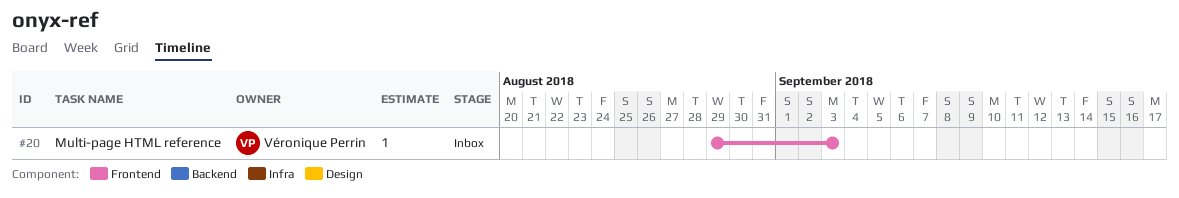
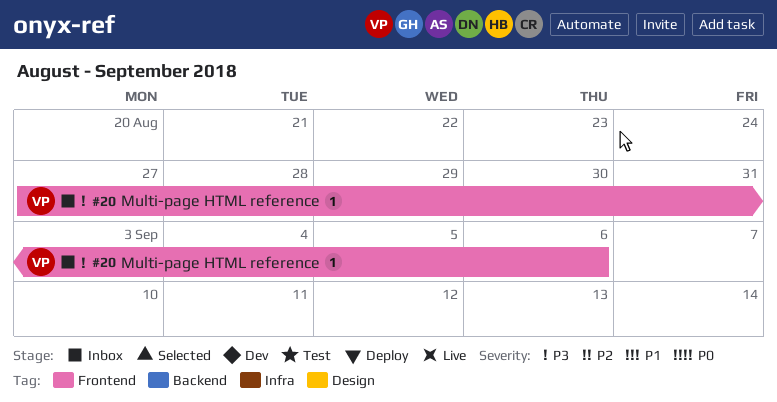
#20, start: Aug 29 -> Aug 27
#20, due: Sep 3 -> Sep 6

